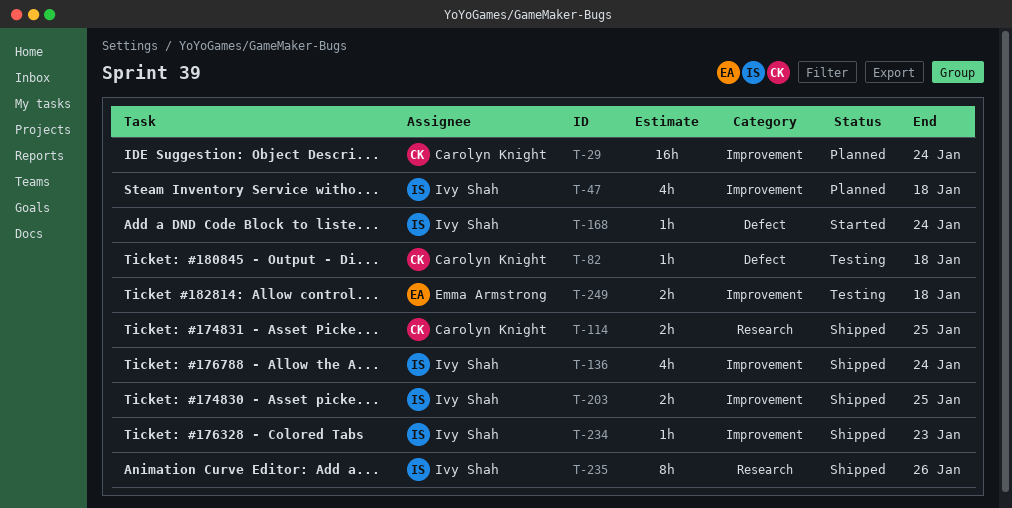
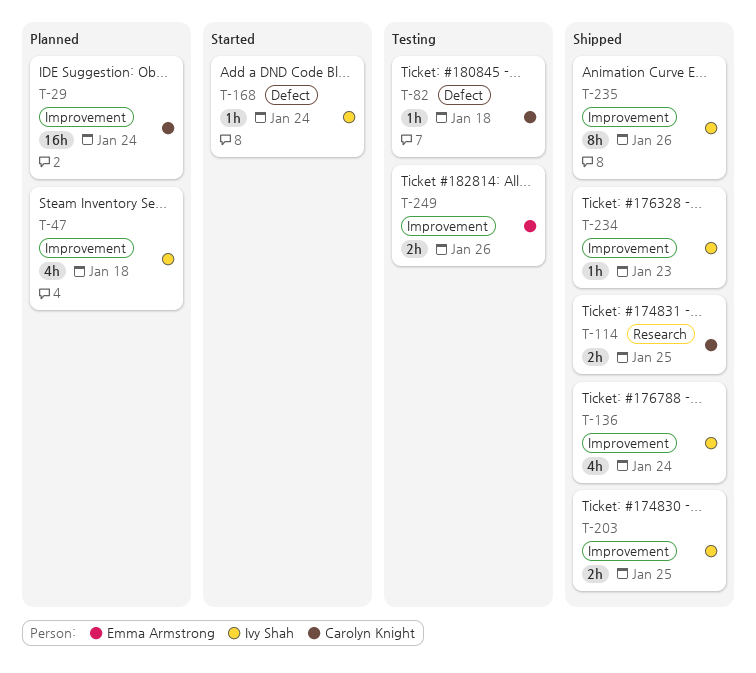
T-235, label: Research -> Improvement
T-249, due: Jan 18 -> Jan 26

